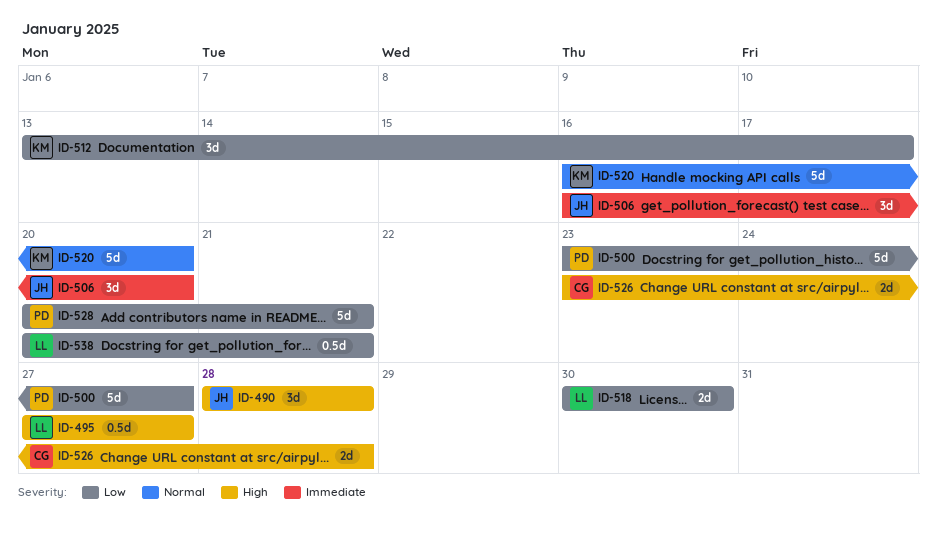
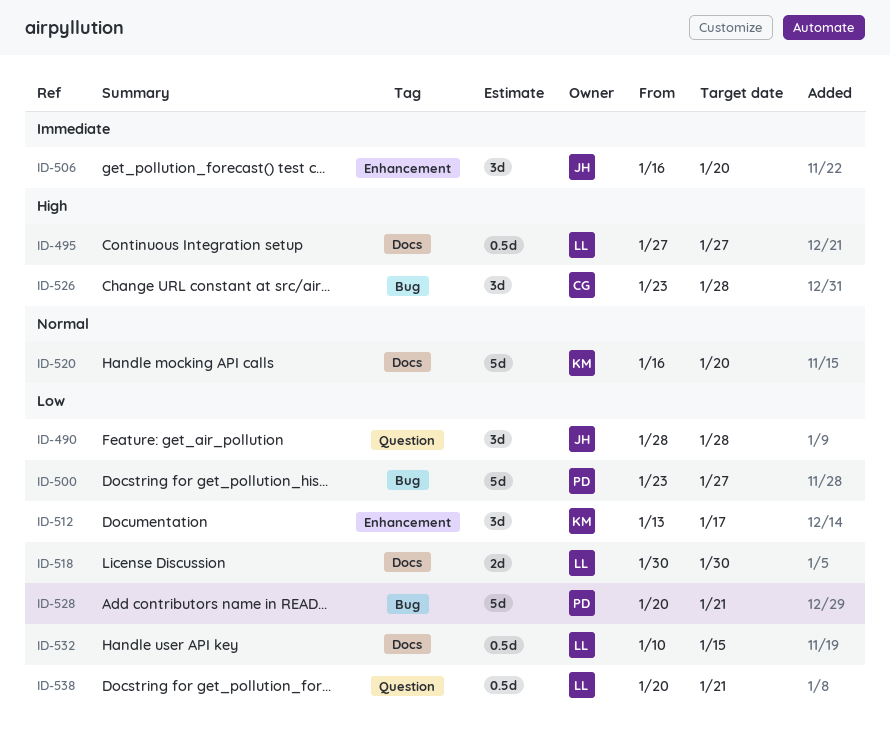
ID-490, priority: High -> Low
ID-526, estimate: 2d -> 3d
ID-532: none -> present

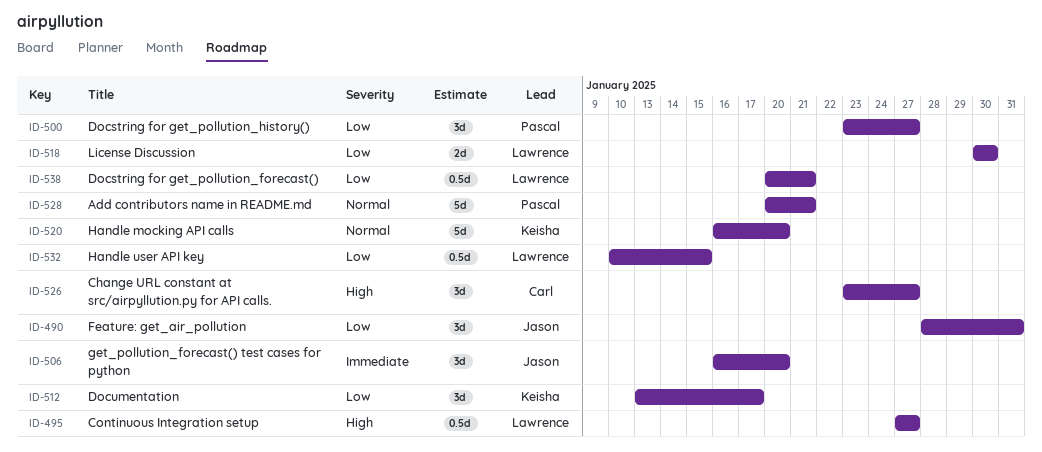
ID-490, due: Jan 28 -> Jan 31
ID-500, estimate: 5d -> 3d
ID-526, due: Jan 28 -> Jan 27
ID-528, priority: Low -> Normal

